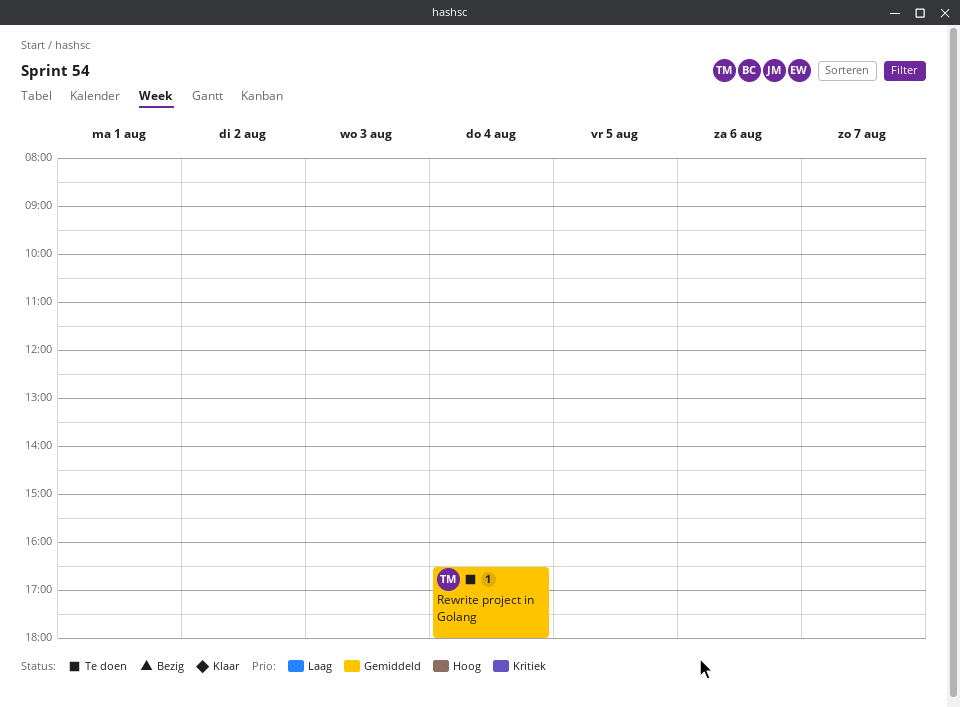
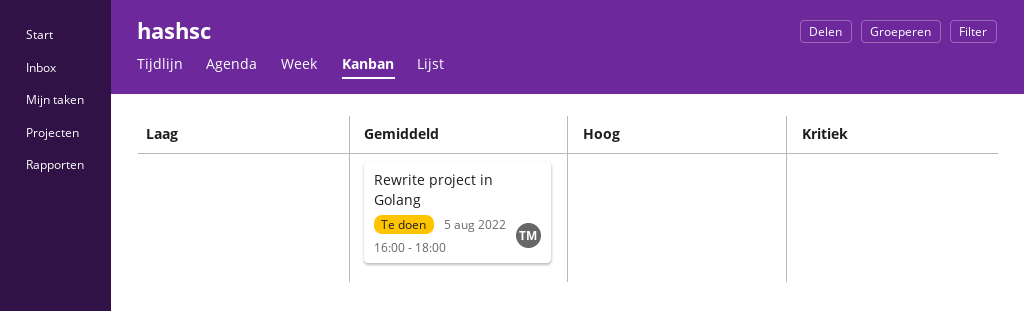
Rewrite project in Golang, day: Aug 4 -> Aug 5
Rewrite project in Golang, begins: 16:30 -> 16:00

